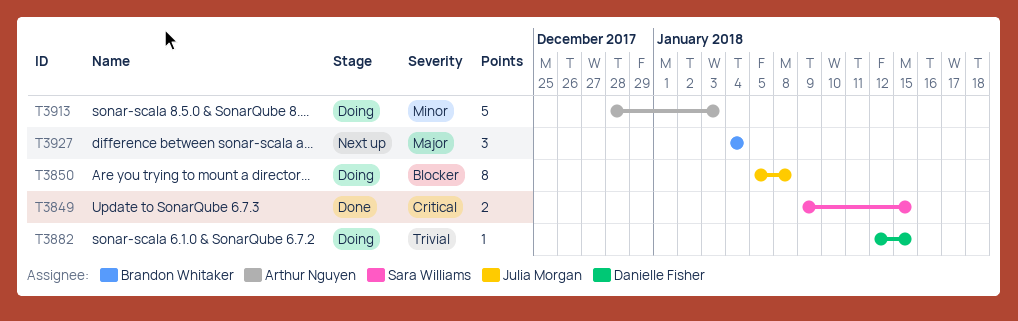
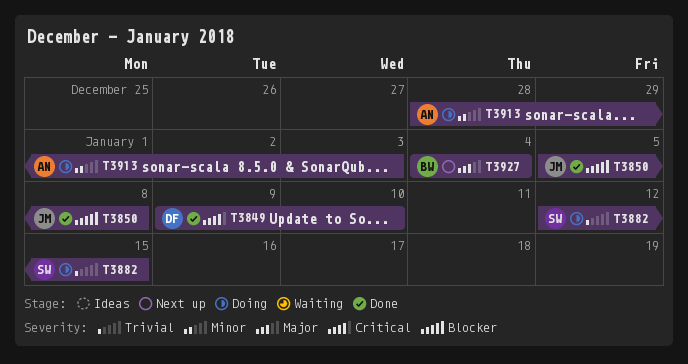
T3849, owner: Sara Williams -> Danielle Fisher
T3849, due: Jan 15 -> Jan 10
T3850, status: Doing -> Done
T3882, owner: Danielle Fisher -> Sara Williams

